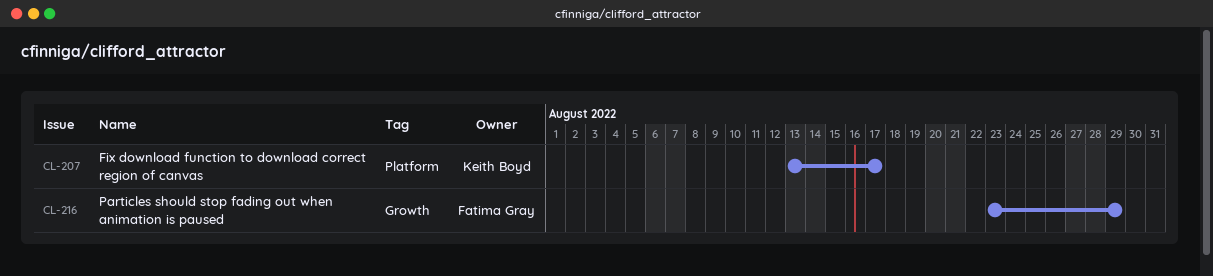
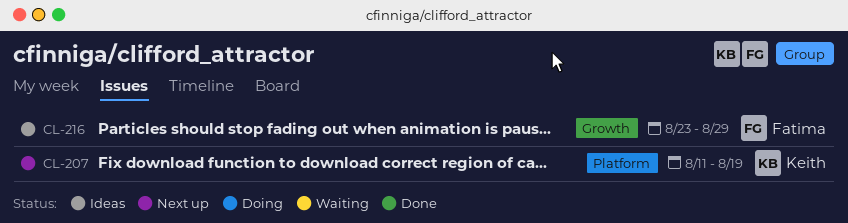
CL-207, start: Aug 13 -> Aug 11
CL-207, due: Aug 17 -> Aug 19

